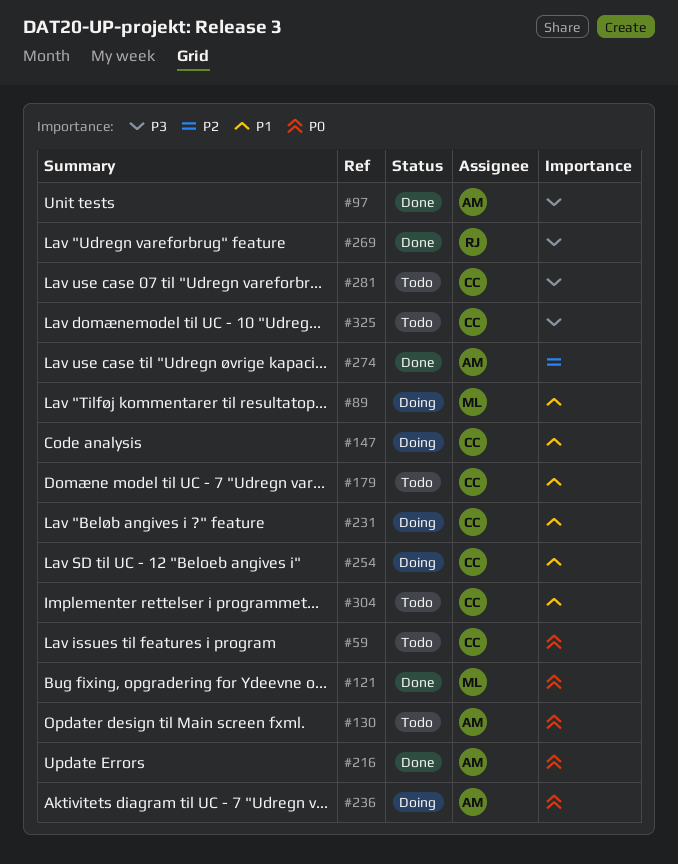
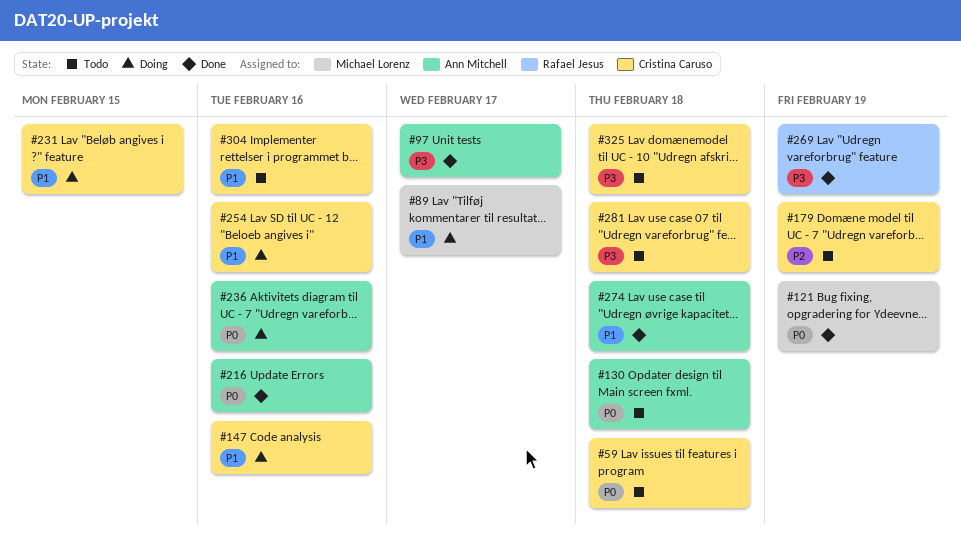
#179, priority: P1 -> P2
#274, priority: P2 -> P1

